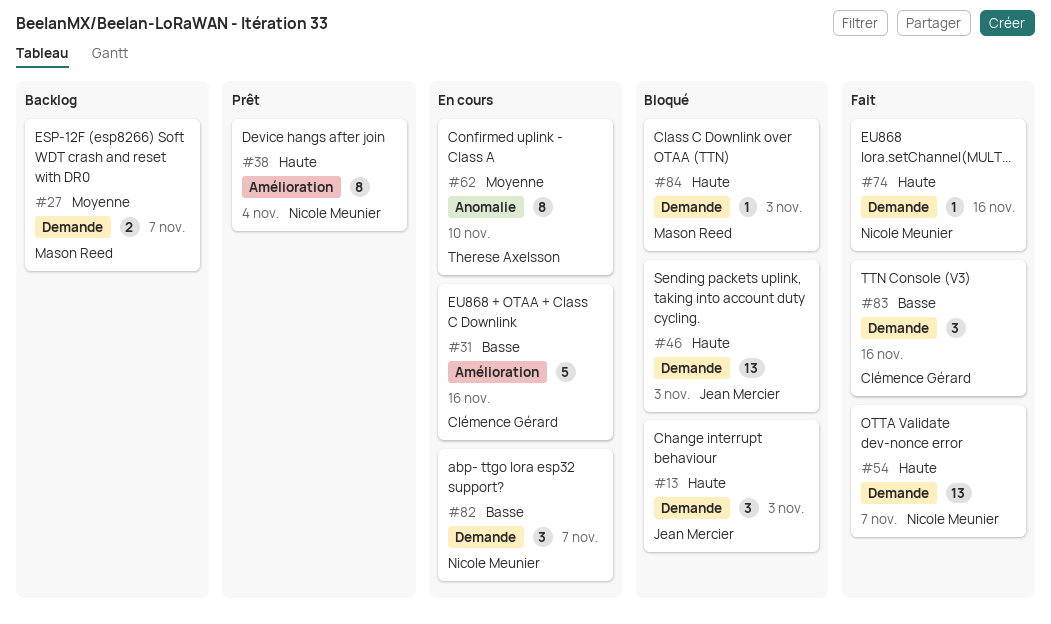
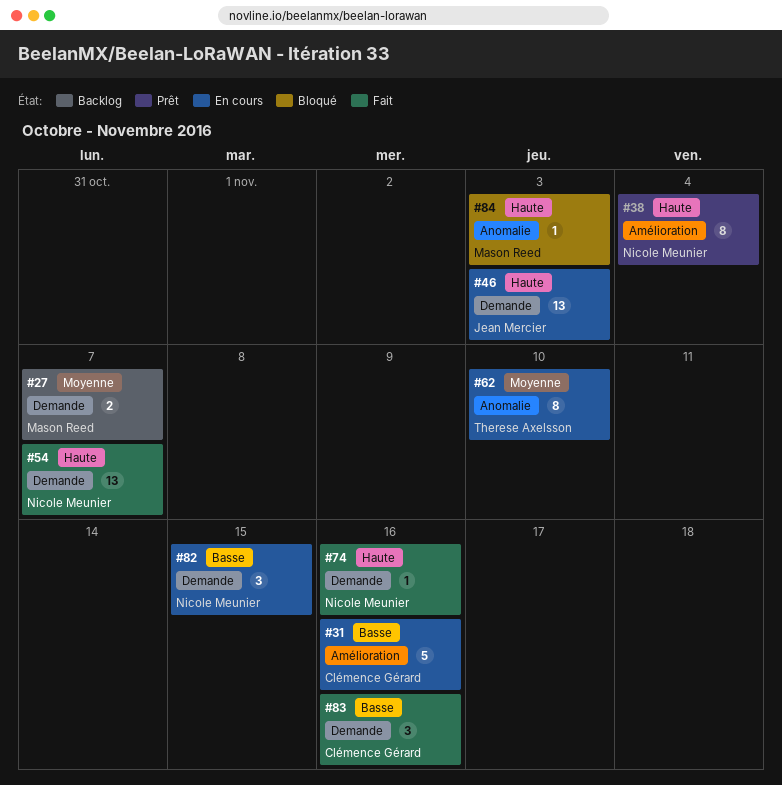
#13: present -> none
#46, status: Bloqué -> En cours
#82, due: Nov 7 -> Nov 15
#84, label: Demande -> Anomalie

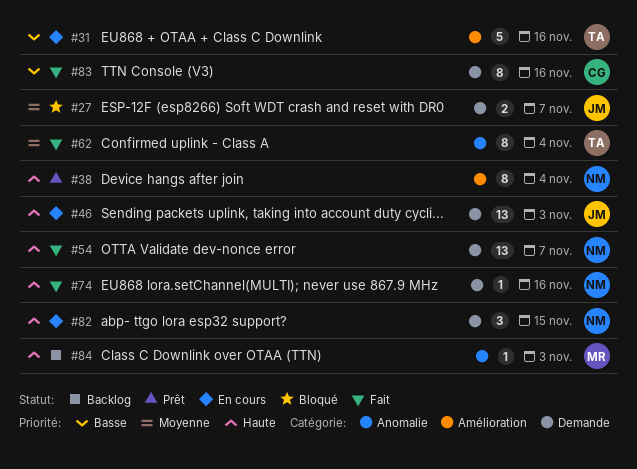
#27, status: Backlog -> Bloqué
#27, owner: Mason Reed -> Jean Mercier
#31, owner: Clémence Gérard -> Therese Axelsson
#62, status: En cours -> Fait
#62, due: Nov 10 -> Nov 4
#82, priority: Basse -> Haute
#83, estimate: 3 -> 8
#84, status: Bloqué -> Backlog

